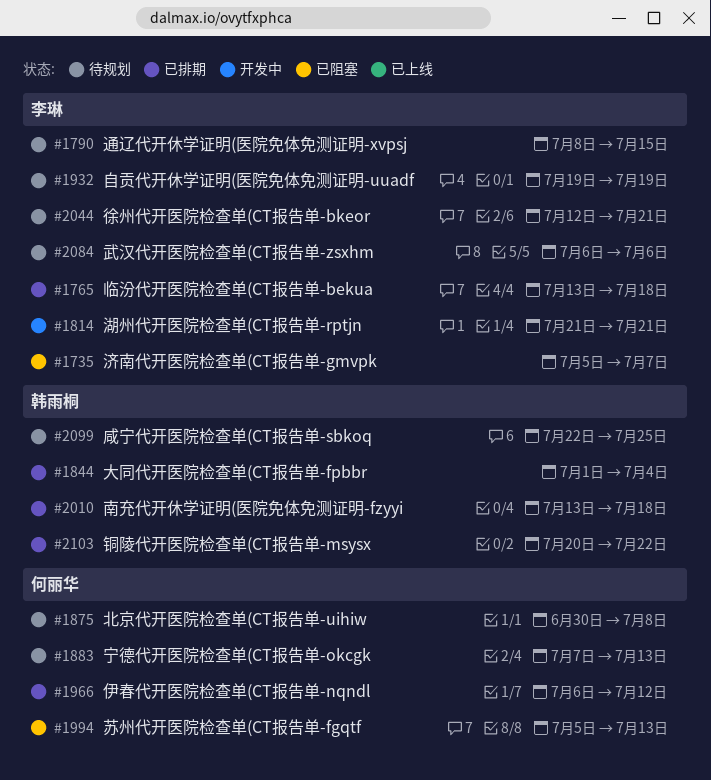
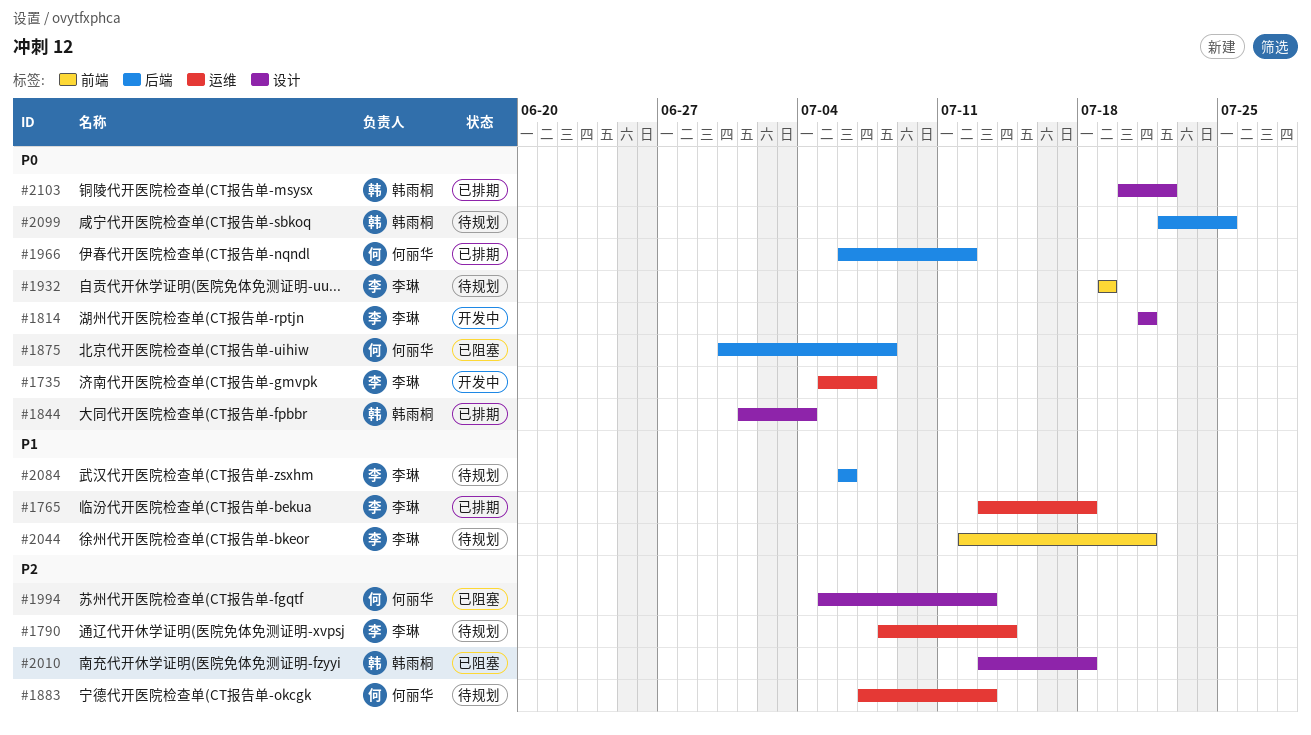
#1735, status: 已阻塞 -> 开发中
#1790, due: Jul 15 -> Jul 14
#1875, status: 待规划 -> 已阻塞
#2010, status: 已排期 -> 已阻塞

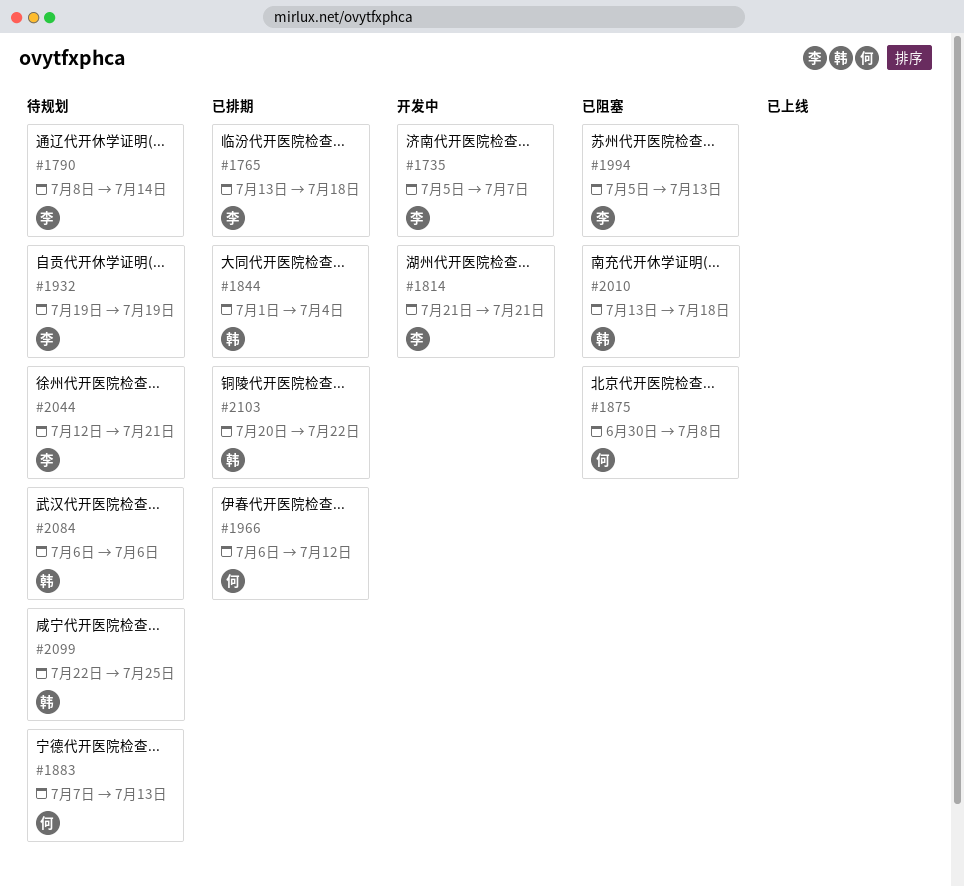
#1994, owner: 何丽华 -> 李琳
#2084, owner: 李琳 -> 韩雨桐

